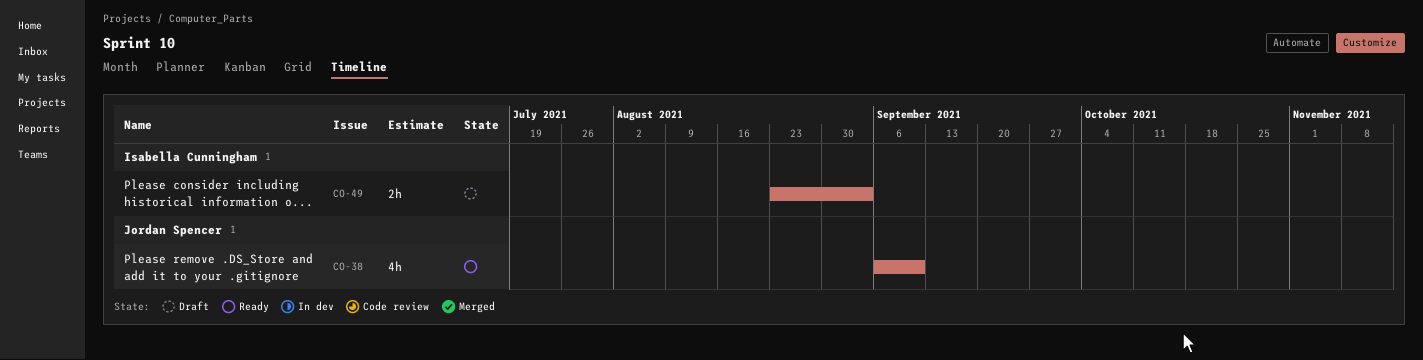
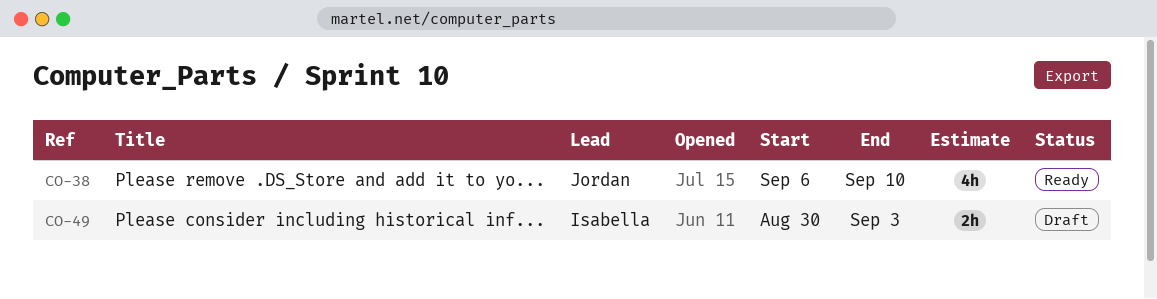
CO-49, start: Aug 23 -> Aug 30

